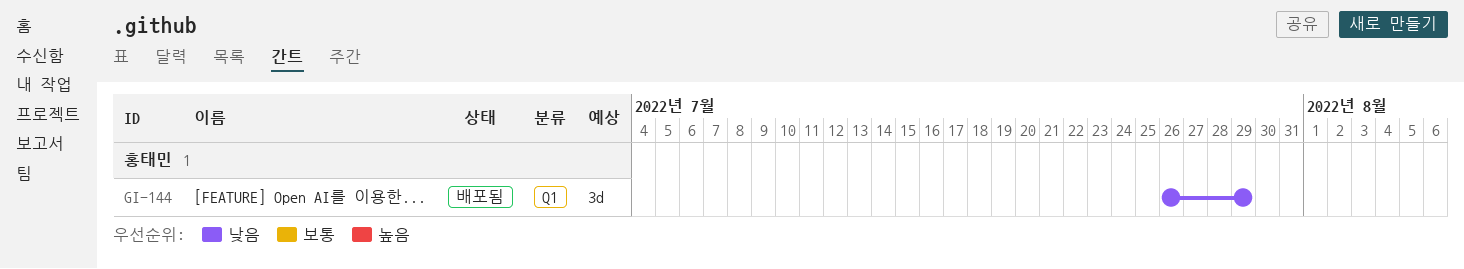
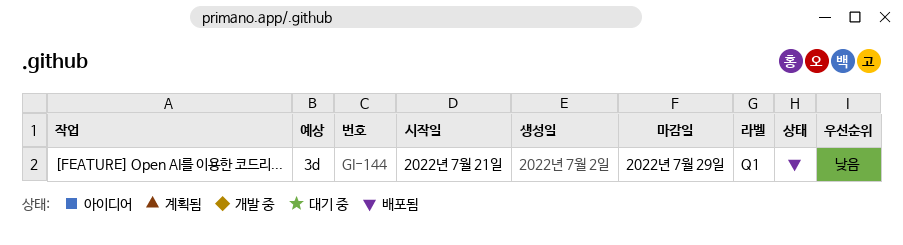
GI-144, start: Jul 26 -> Jul 21

